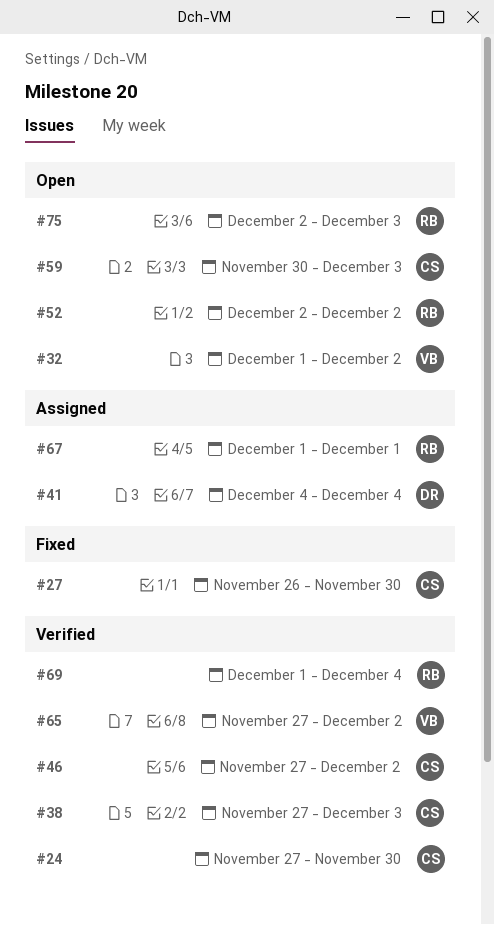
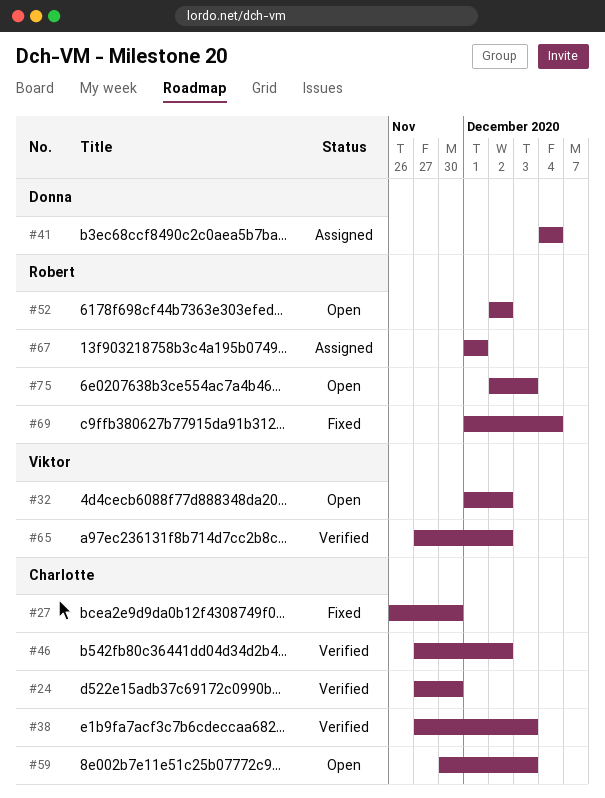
#69, status: Verified -> Fixed

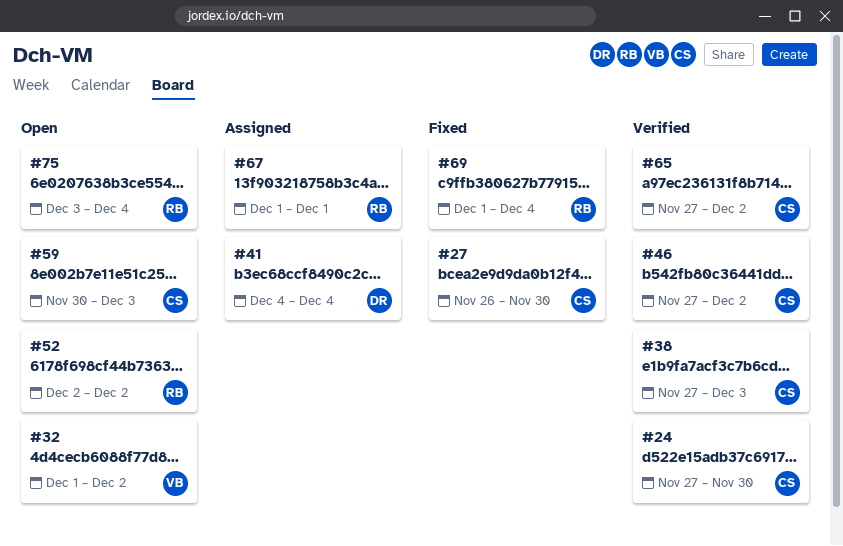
#65, owner: Viktor -> Charlotte
#75, start: Dec 2 -> Dec 3
#75, due: Dec 3 -> Dec 4

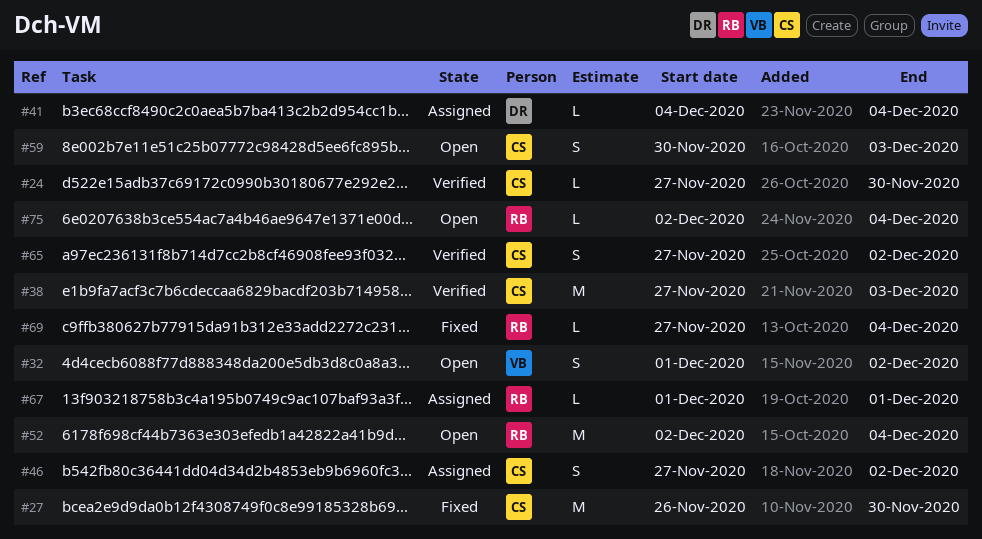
#46, status: Verified -> Assigned
#52, due: Dec 2 -> Dec 4
#69, start: Dec 1 -> Nov 27
#75, start: Dec 3 -> Dec 2

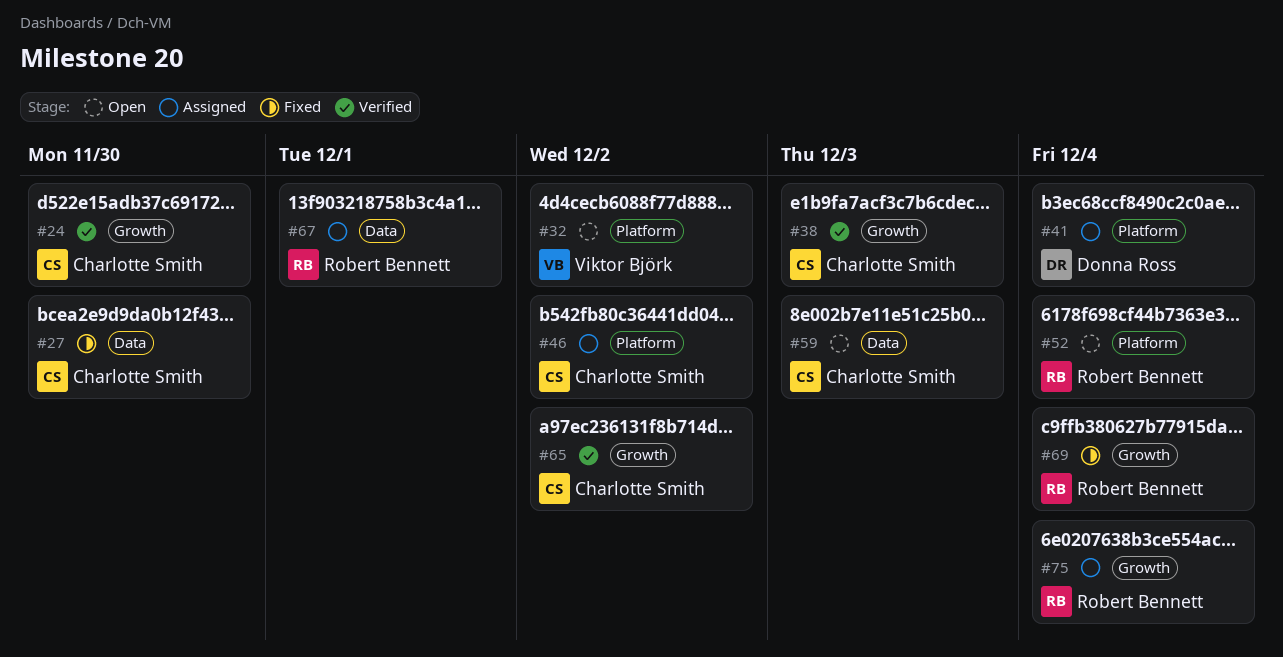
#75, status: Open -> Assigned

